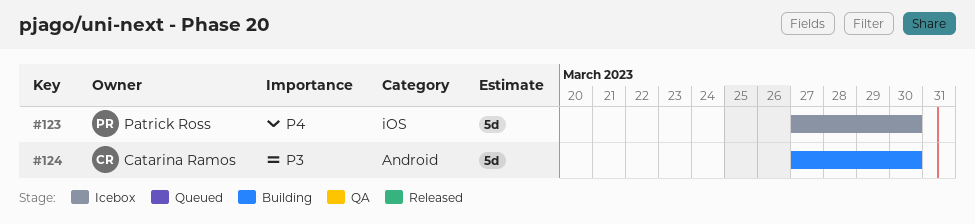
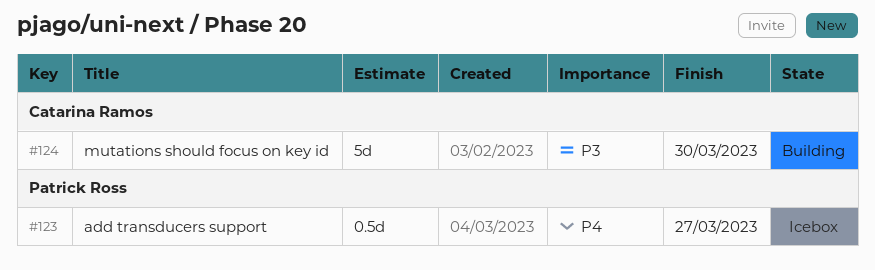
#123, estimate: 5d -> 0.5d
#123, due: Mar 30 -> Mar 27

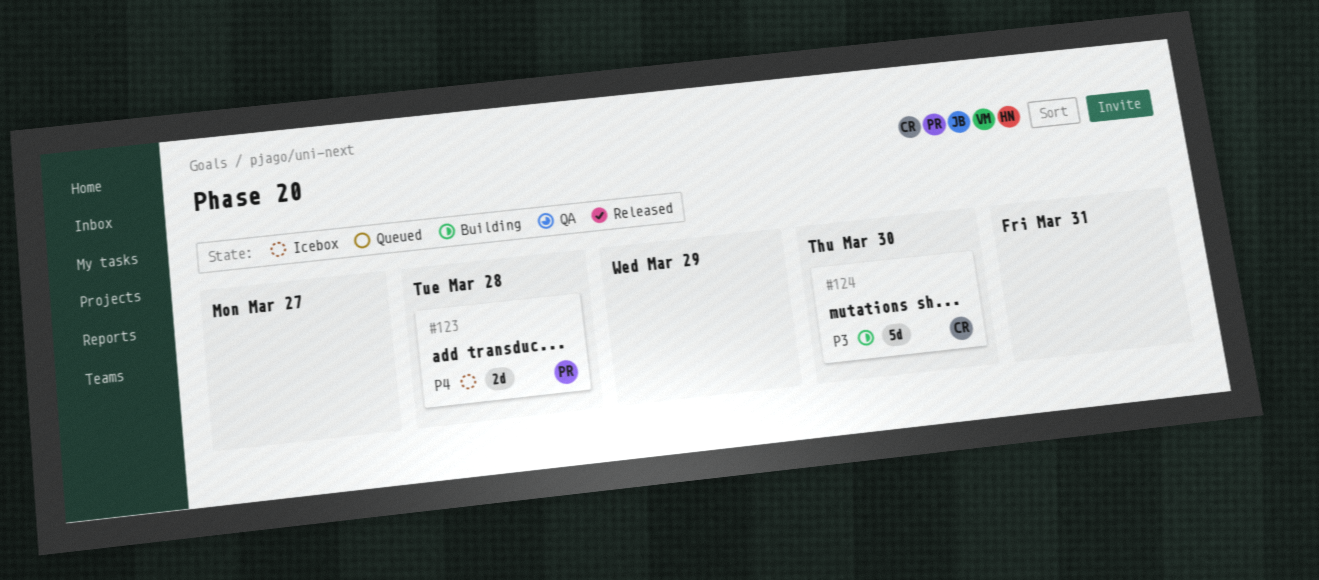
#123, estimate: 0.5d -> 2d
#123, due: Mar 27 -> Mar 28

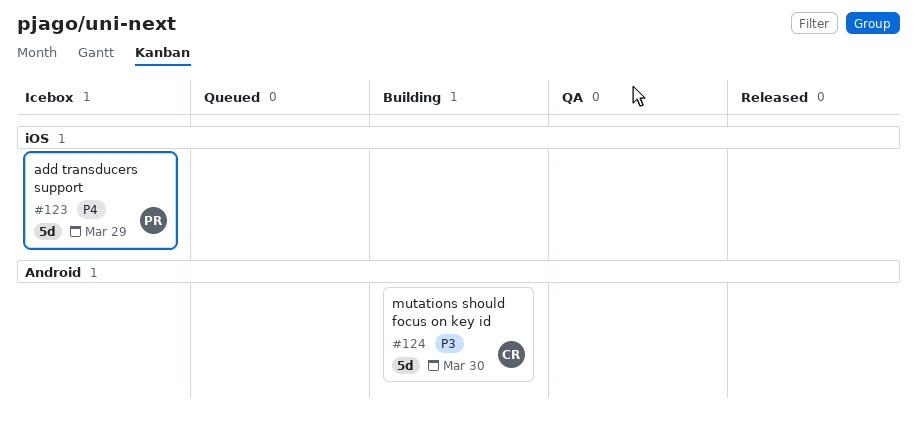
#123, estimate: 2d -> 5d
#123, due: Mar 28 -> Mar 29

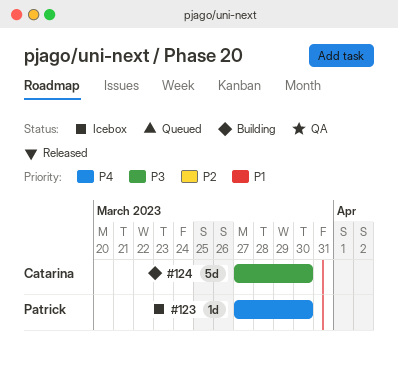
#123, estimate: 5d -> 1d
#123, due: Mar 29 -> Mar 30

